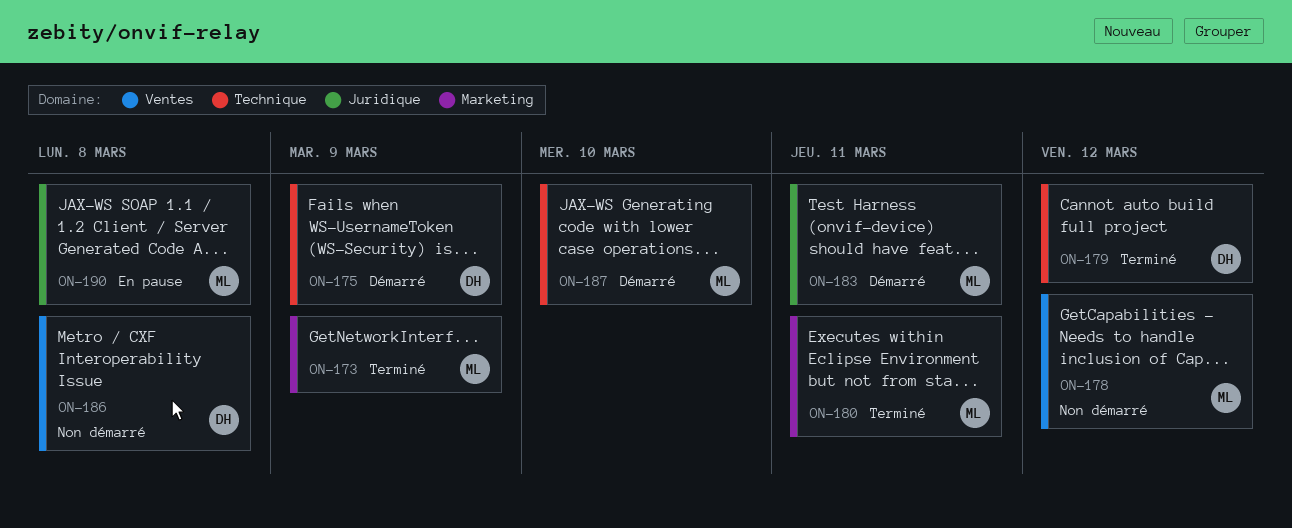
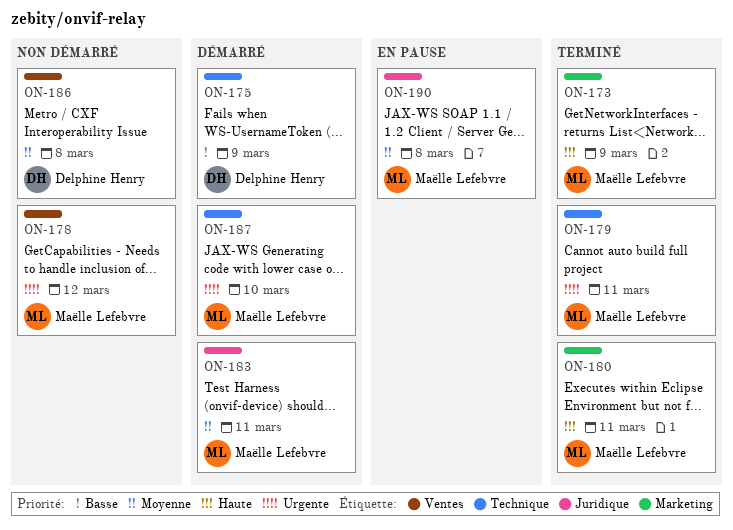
ON-179, owner: Delphine Henry -> Maëlle Lefebvre
ON-179, due: Mar 12 -> Mar 11

